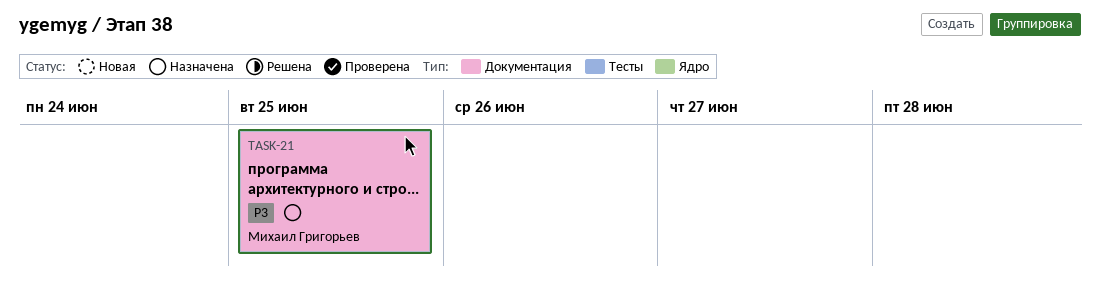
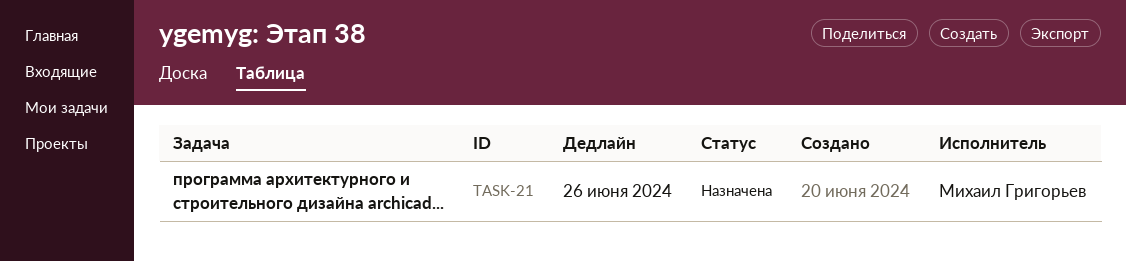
TASK-21, due: Jun 25 -> Jun 26

